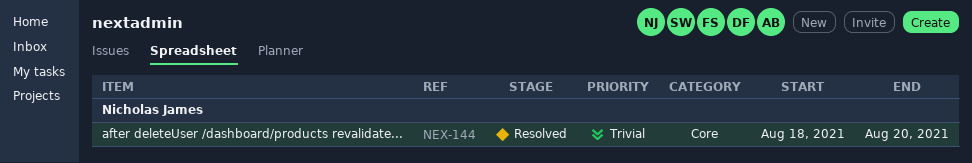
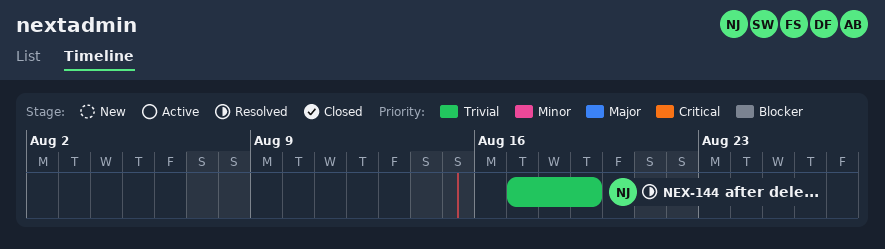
NEX-144, start: Aug 18 -> Aug 17
NEX-144, due: Aug 20 -> Aug 19

